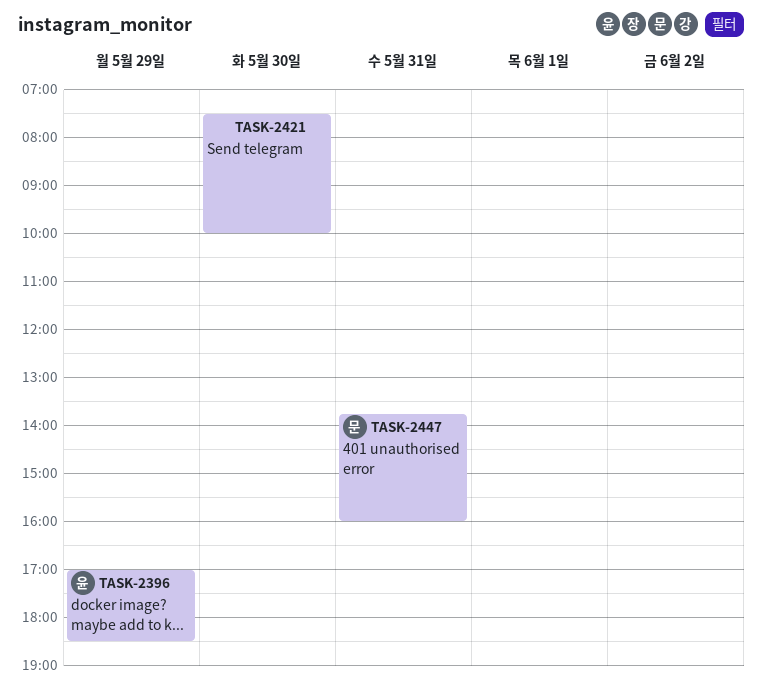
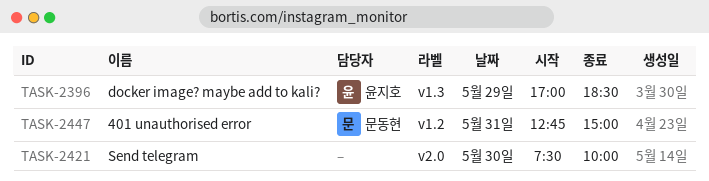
TASK-2447, begins: 13:45 -> 12:45
TASK-2447, ends: 16:00 -> 15:00

